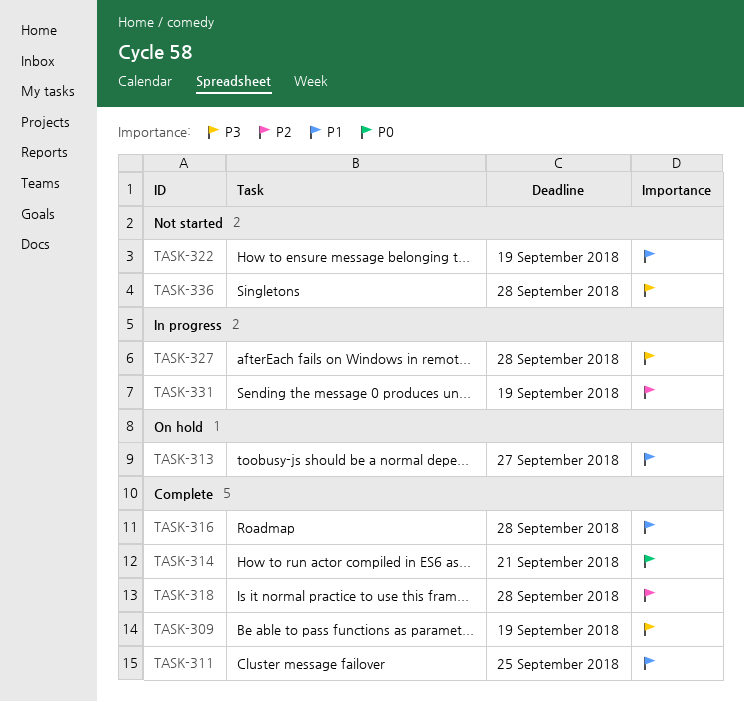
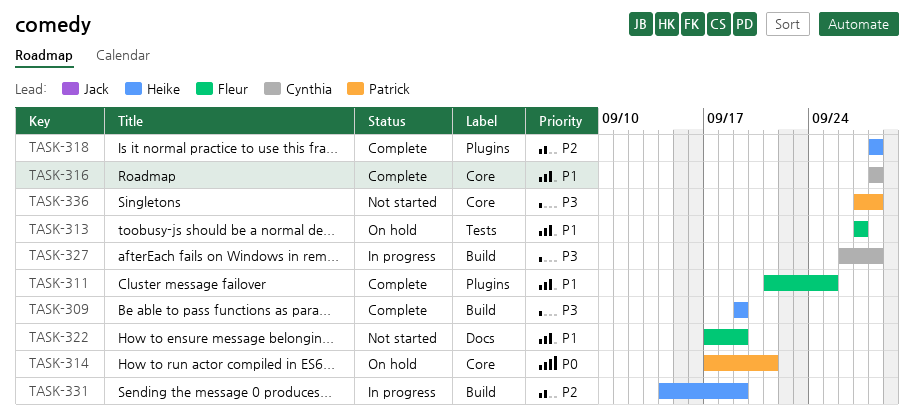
TASK-314, status: Complete -> On hold

